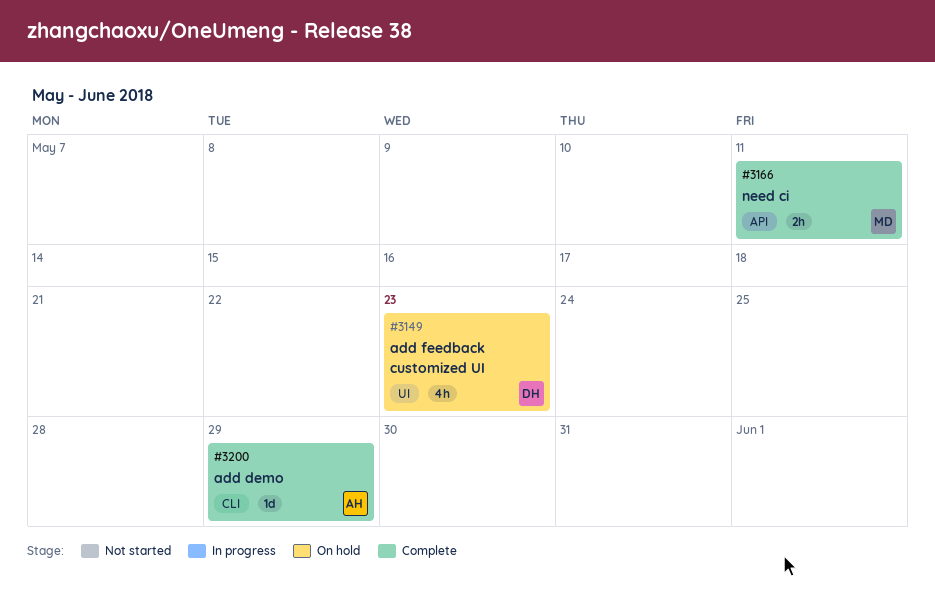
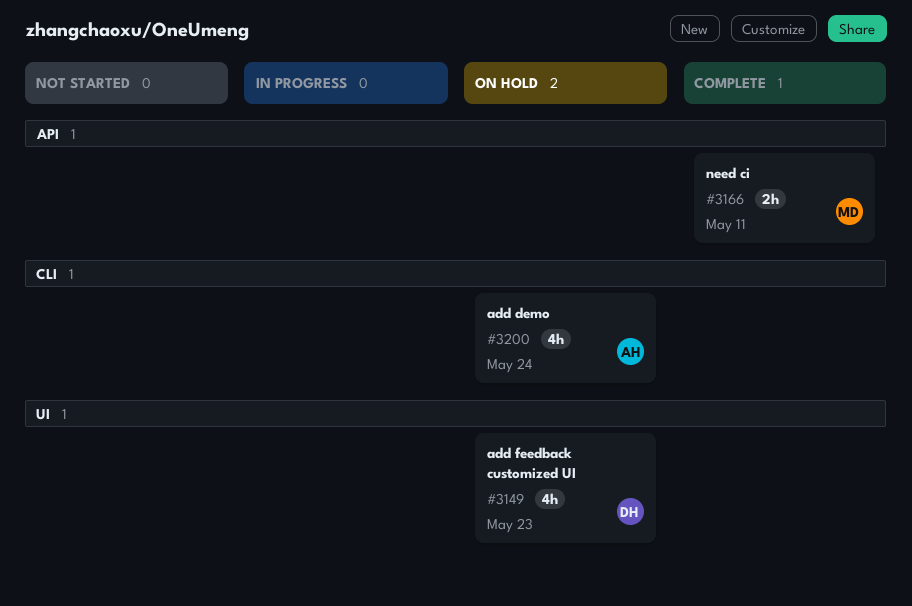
#3200, status: Complete -> On hold
#3200, estimate: 1d -> 4h
#3200, due: May 29 -> May 24

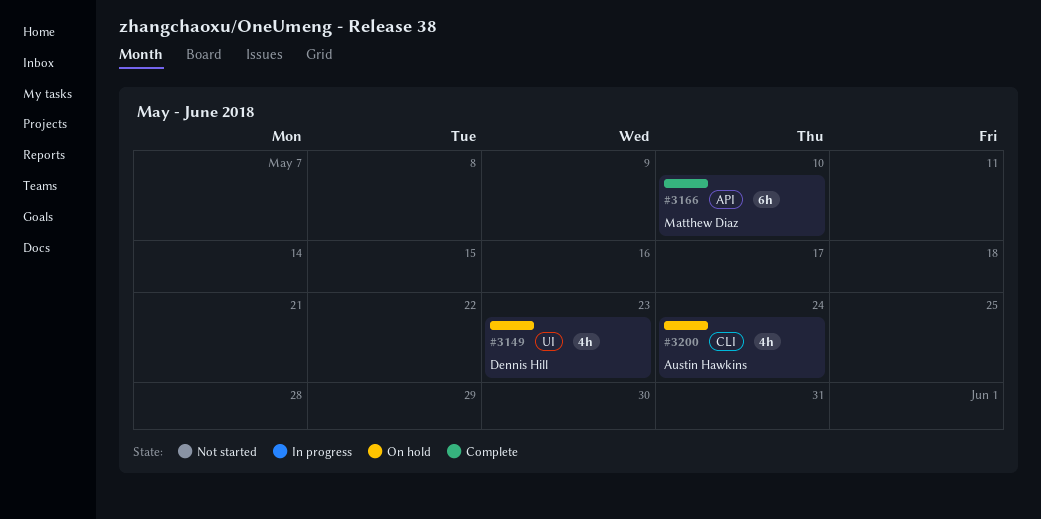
#3166, estimate: 2h -> 6h
#3166, due: May 11 -> May 10

